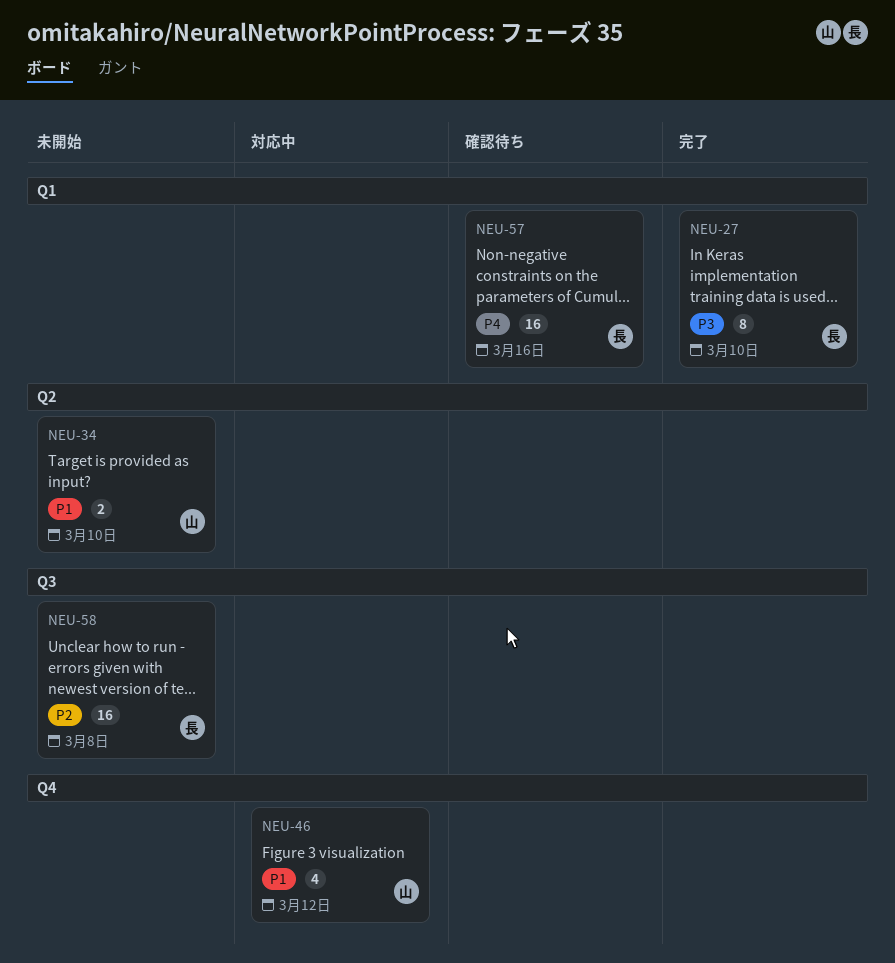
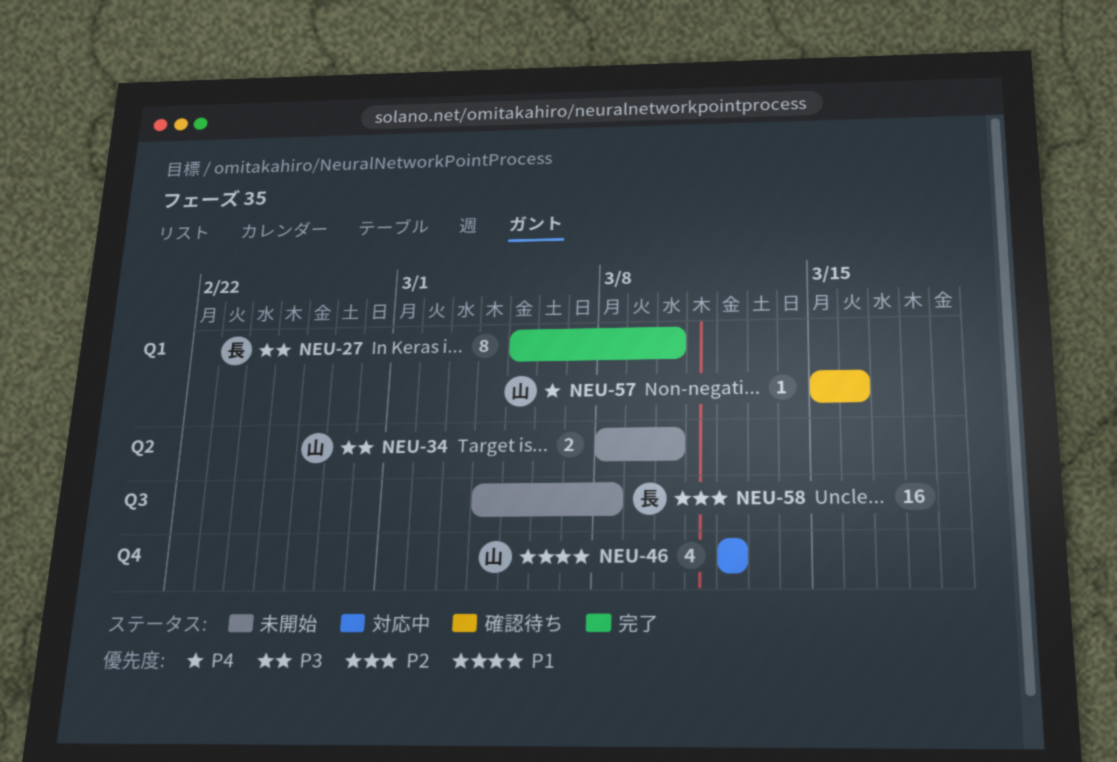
NEU-34, priority: P1 -> P3
NEU-57, owner: 長 -> 山
NEU-57, estimate: 16 -> 1

